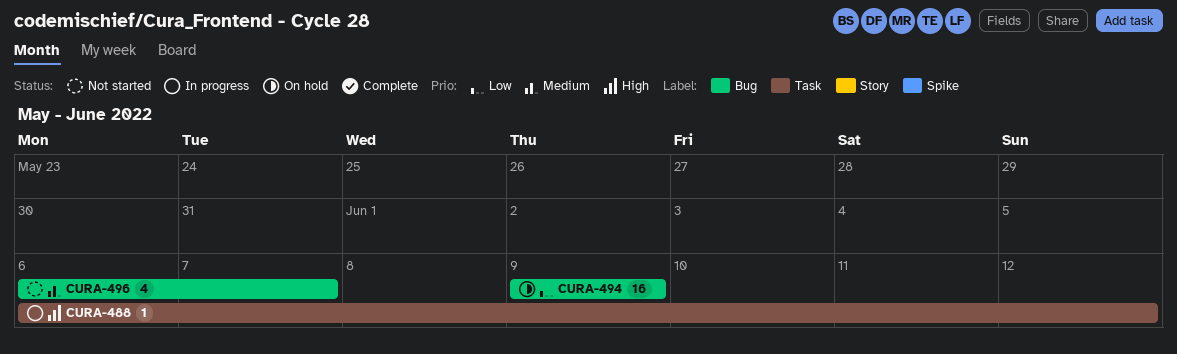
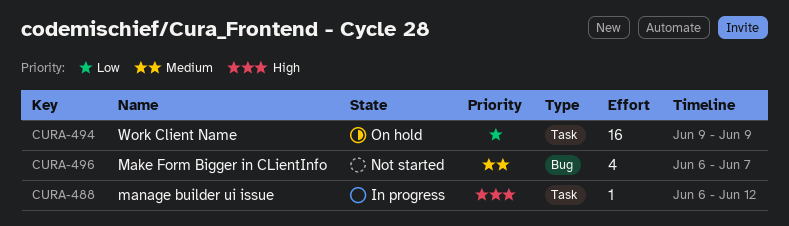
CURA-494, label: Bug -> Task

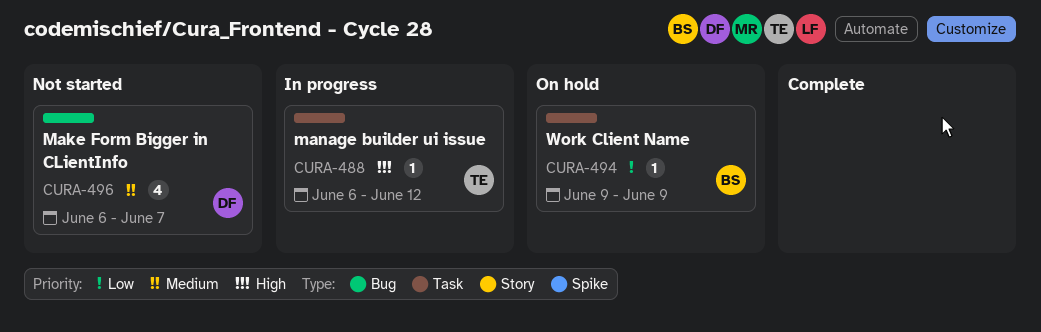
CURA-494, estimate: 16 -> 1

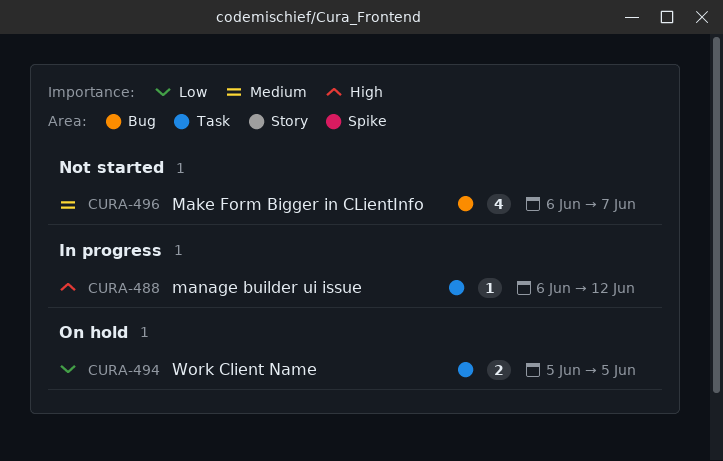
CURA-494, estimate: 1 -> 2
CURA-494, start: Jun 9 -> Jun 5
CURA-494, due: Jun 9 -> Jun 5

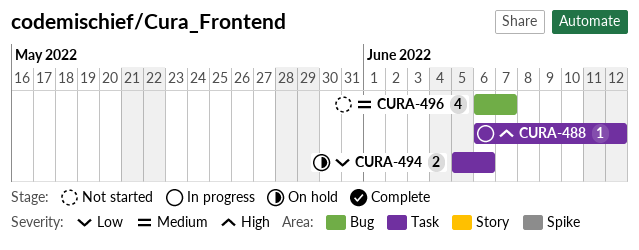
CURA-494, due: Jun 5 -> Jun 6

